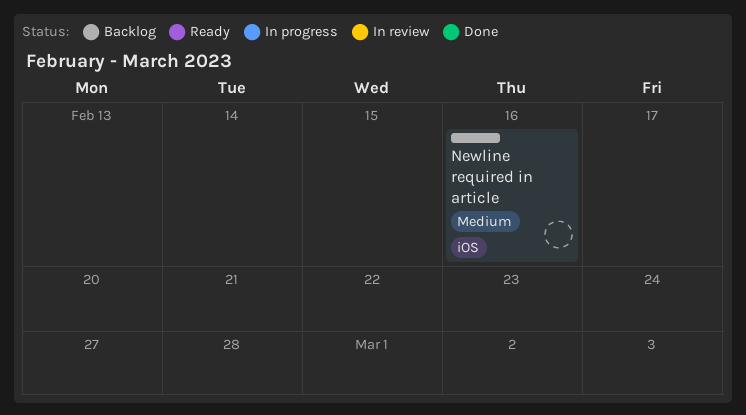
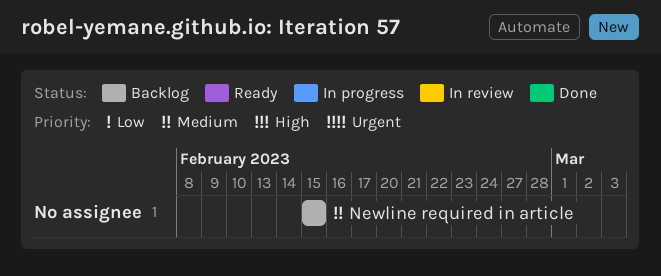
Newline required in article, due: Feb 16 -> Feb 15

